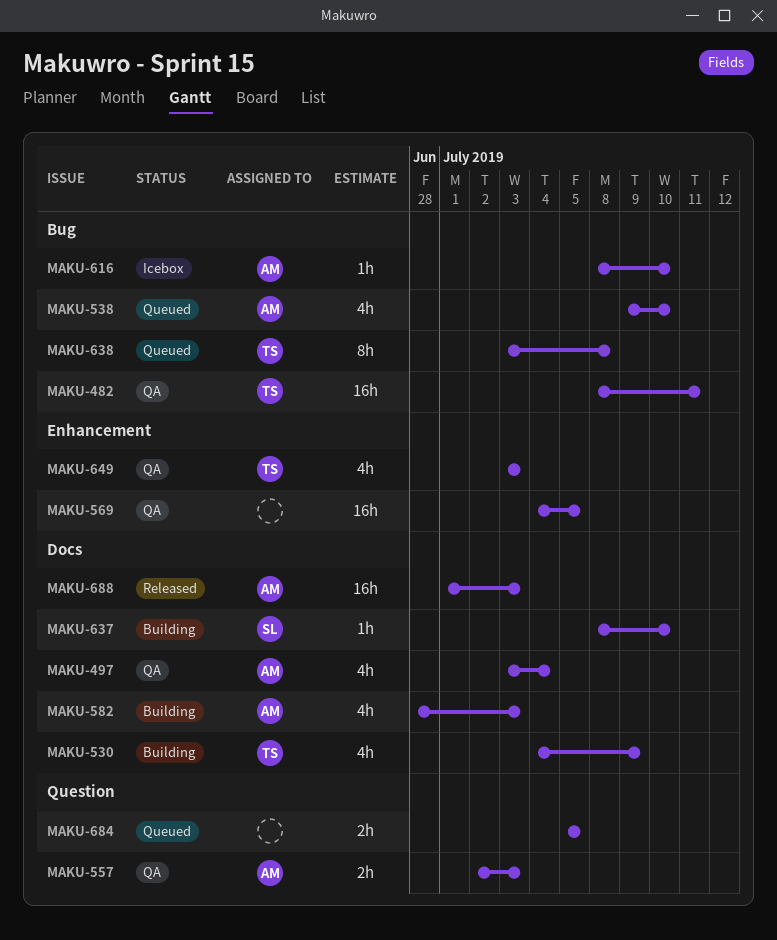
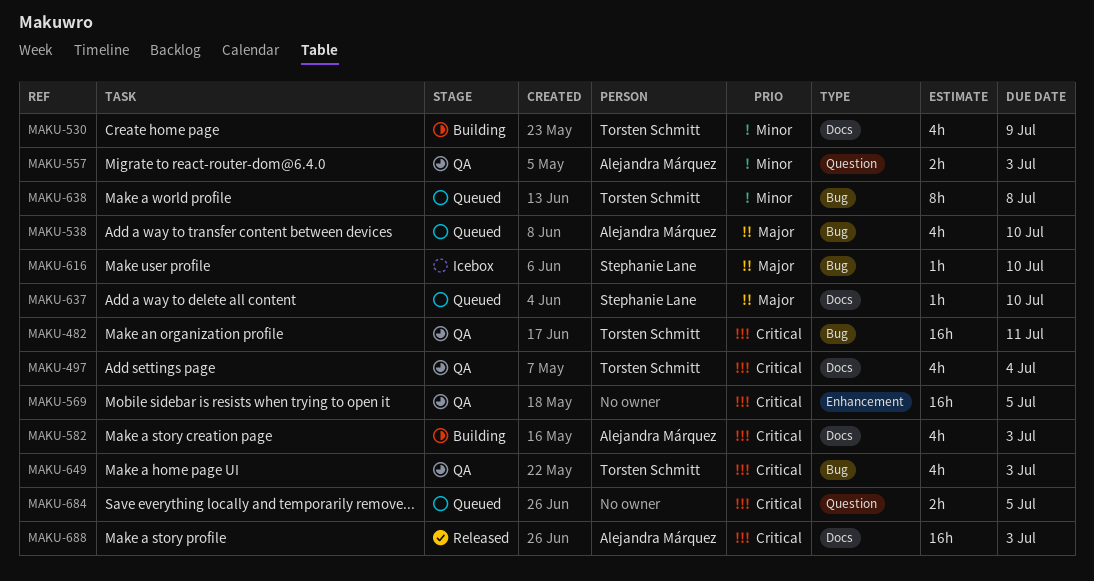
MAKU-497, owner: Alejandra Márquez -> Torsten Schmitt
MAKU-616, owner: Alejandra Márquez -> Stephanie Lane
MAKU-637, status: Building -> Queued
MAKU-649, label: Enhancement -> Bug

